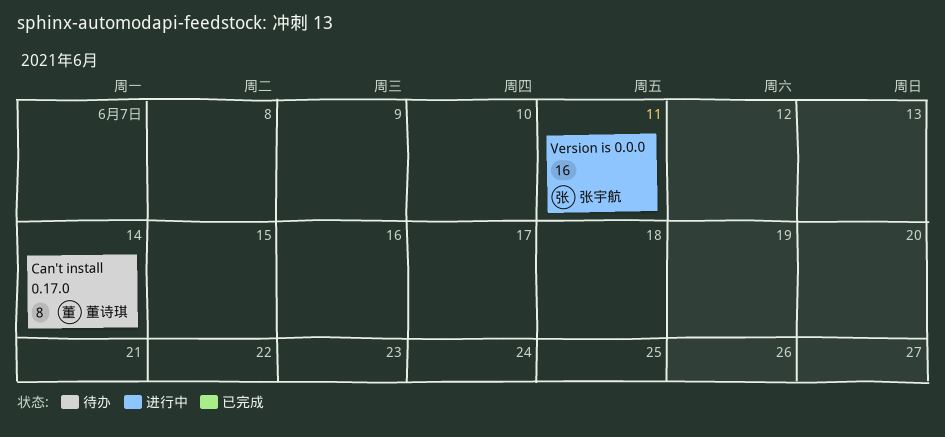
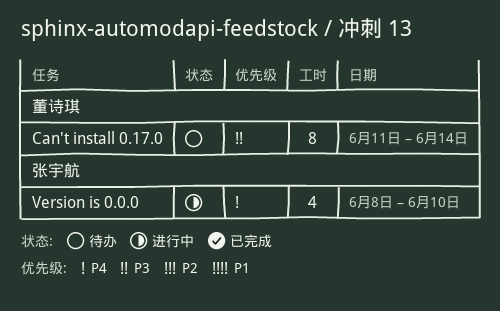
Version is 0.0.0, estimate: 16 -> 4
Version is 0.0.0, due: Jun 11 -> Jun 10

